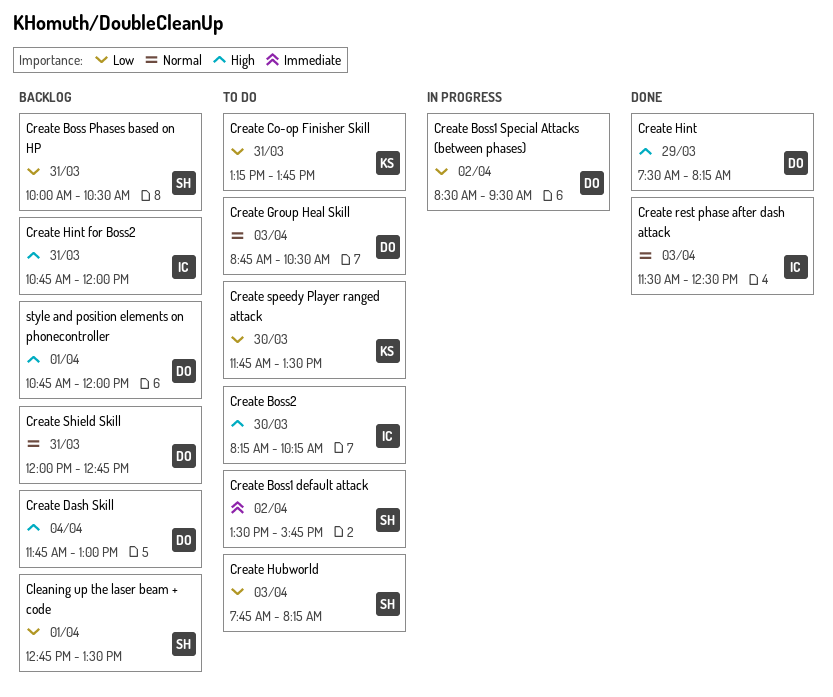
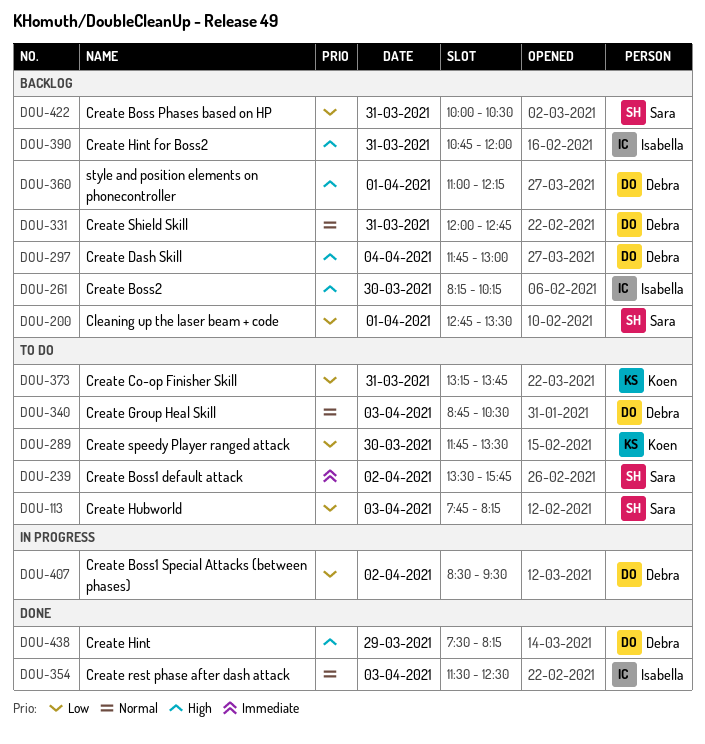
Create Boss2, status: To do -> Backlog
style and position elements on phonecontroller, begins: 10:45 -> 11:00
style and position elements on phonecontroller, ends: 12:00 -> 12:15

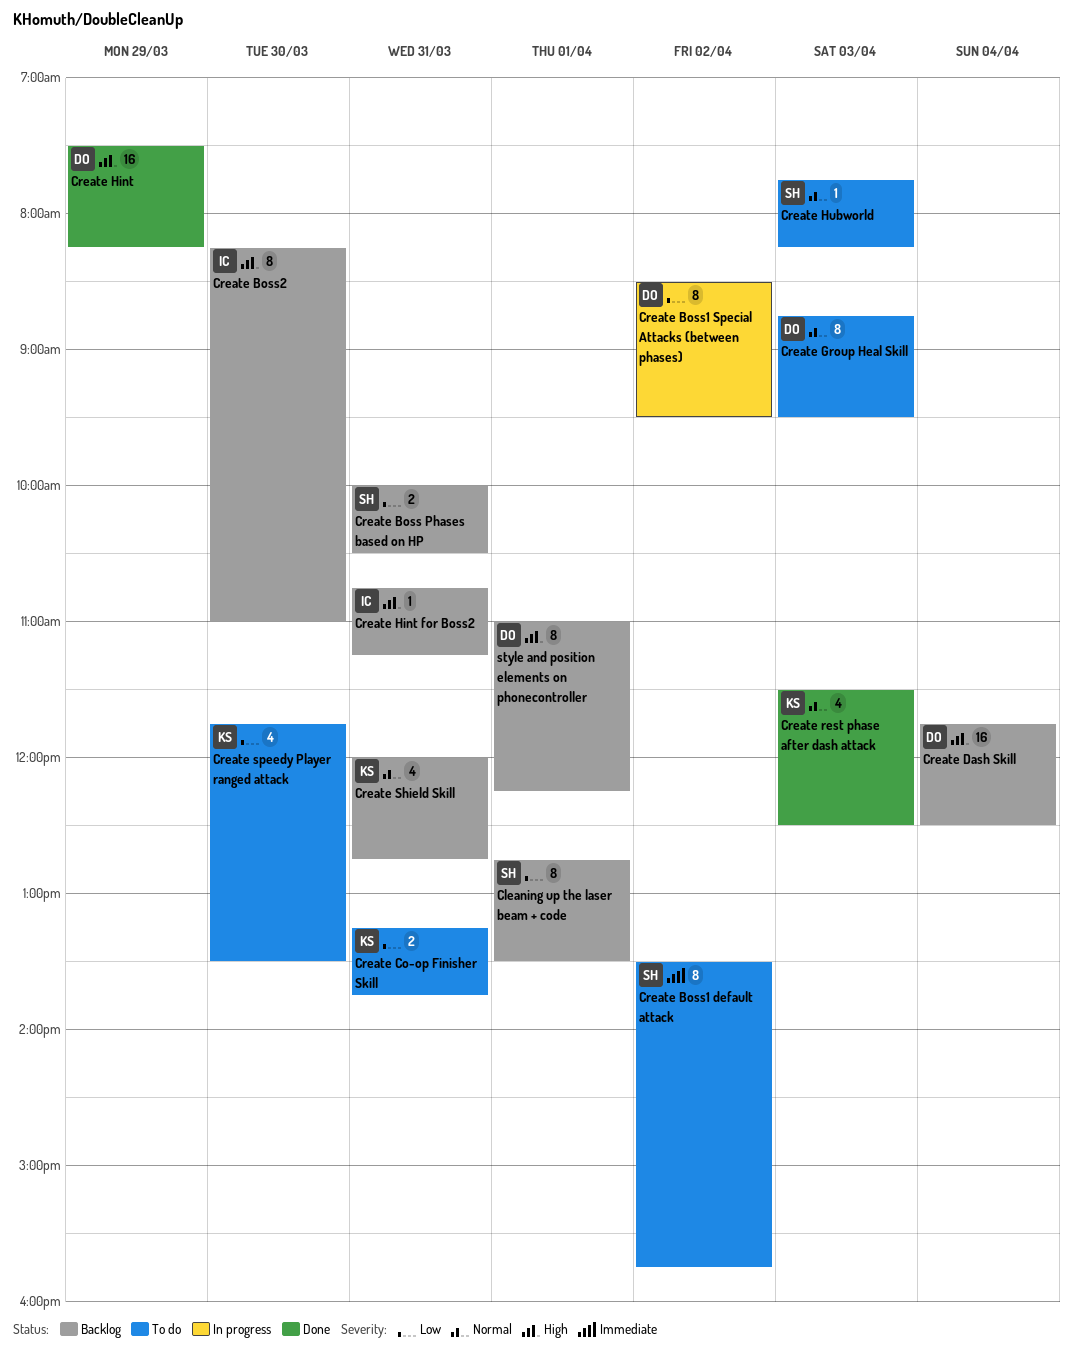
Create Boss2, ends: 10:15 -> 11:00
Create Dash Skill, ends: 13:00 -> 12:30
Create Group Heal Skill, ends: 10:30 -> 09:30
Create Hint for Boss2, ends: 12:00 -> 11:15
Create Hubworld, priority: Low -> Normal
Create rest phase after dash attack, owner: Isabella -> Koen
Create Shield Skill, owner: Debra -> Koen

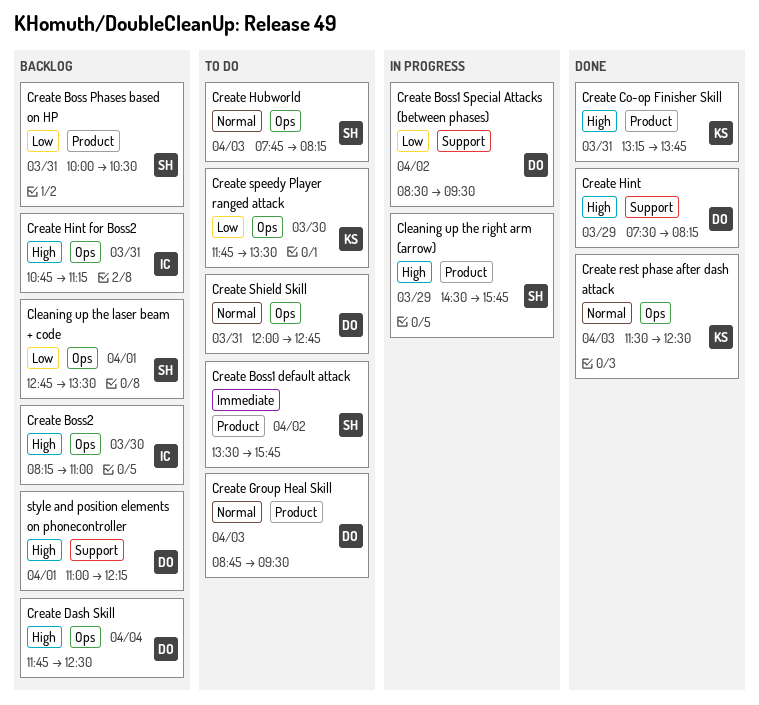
Cleaning up the right arm (arrow): none -> present
Create Co-op Finisher Skill, status: To do -> Done
Create Co-op Finisher Skill, priority: Low -> High
Create Shield Skill, status: Backlog -> To do
Create Shield Skill, owner: KS -> DO

